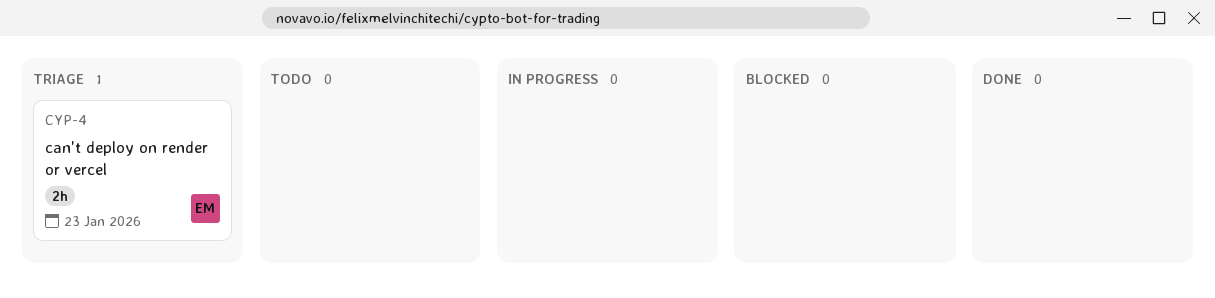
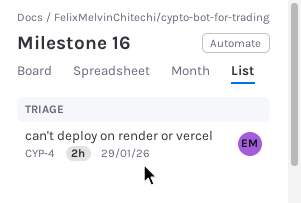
CYP-4, due: Jan 23 -> Jan 29

